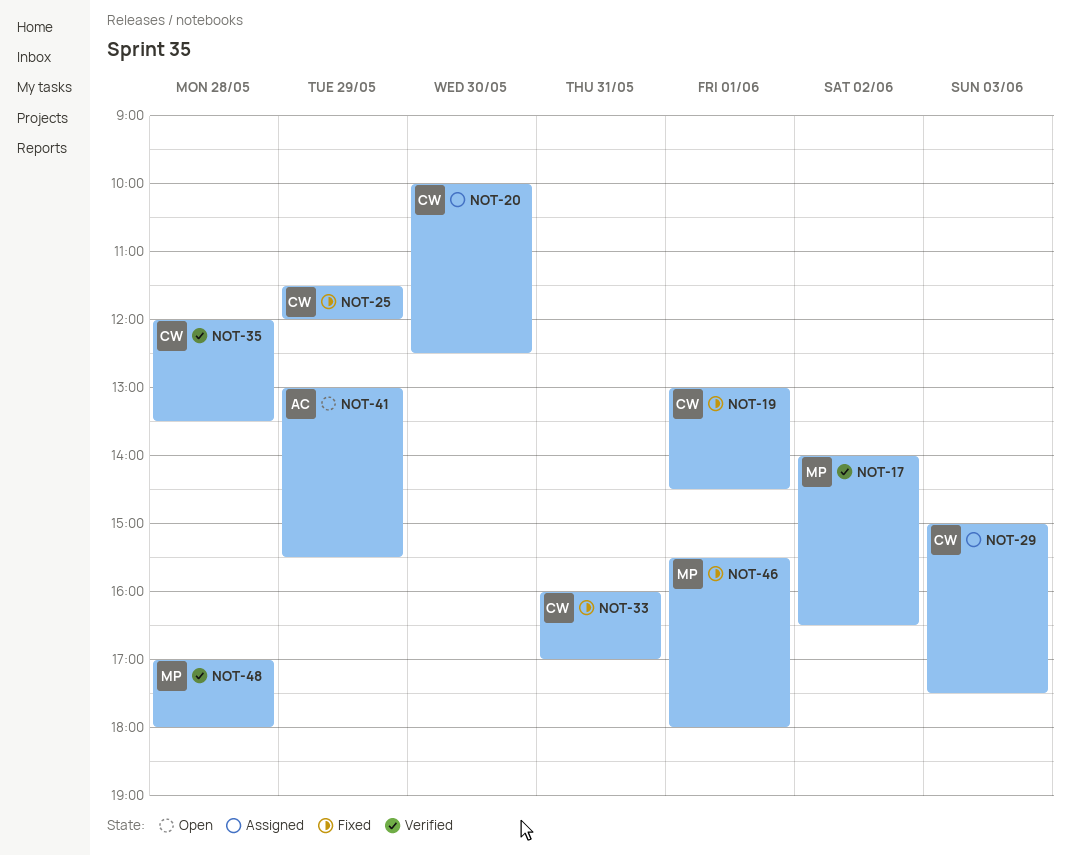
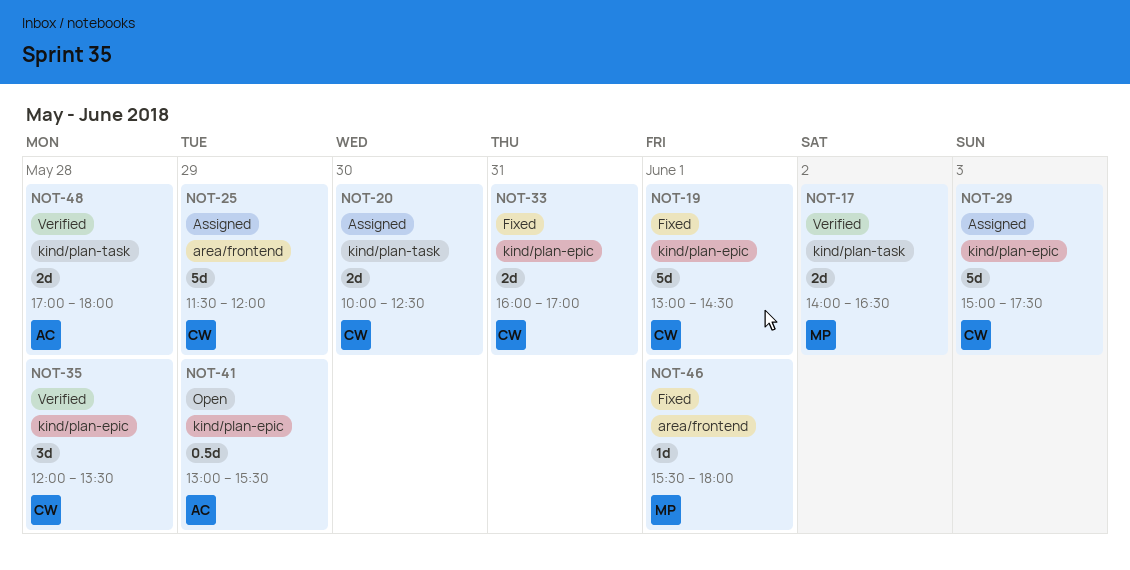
NOT-25, status: Fixed -> Assigned
NOT-48, owner: MP -> AC

